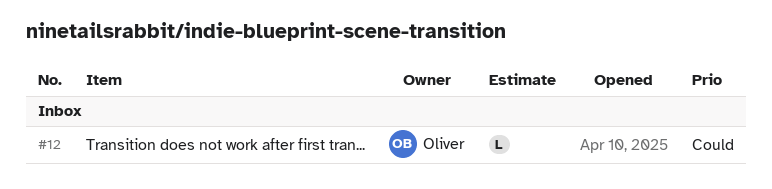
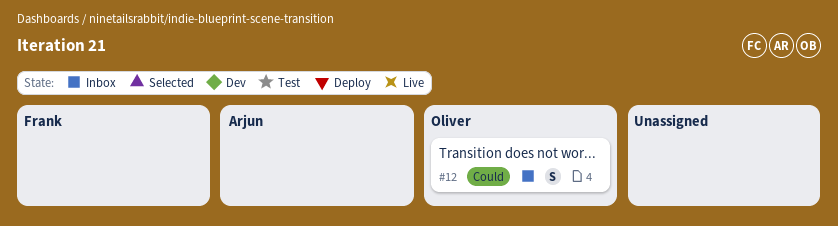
#12, estimate: L -> S

